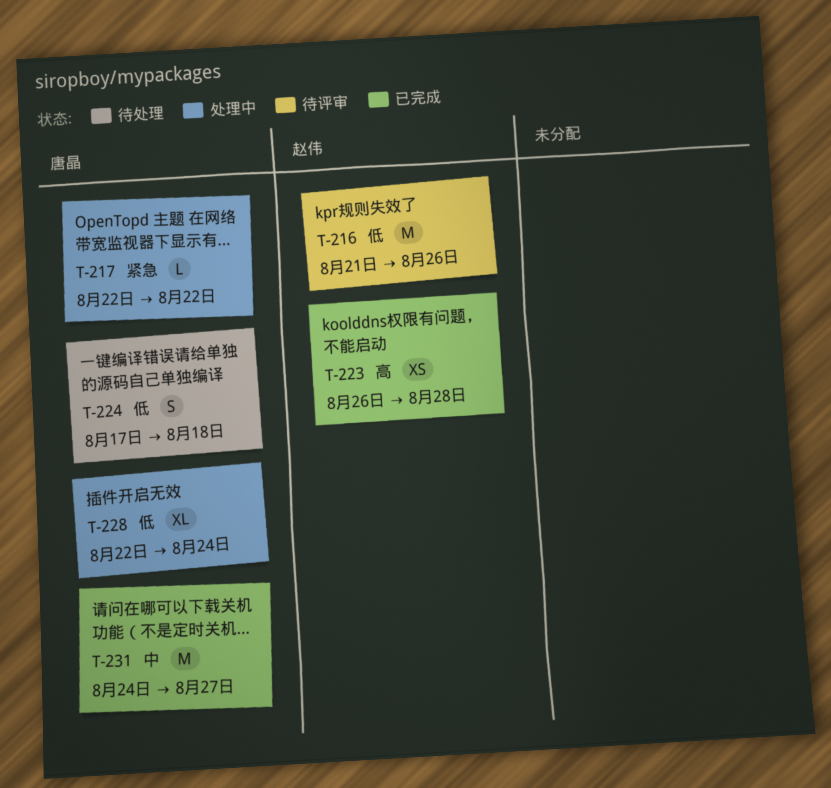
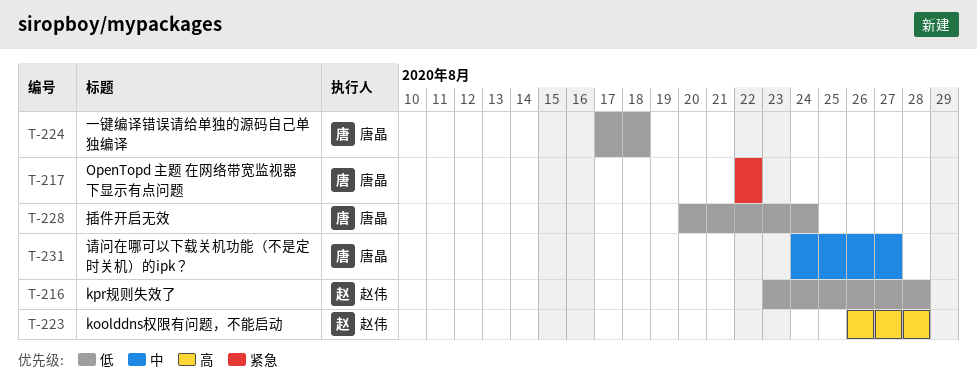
T-216, start: Aug 21 -> Aug 23
T-216, due: Aug 26 -> Aug 28
T-228, start: Aug 22 -> Aug 20

